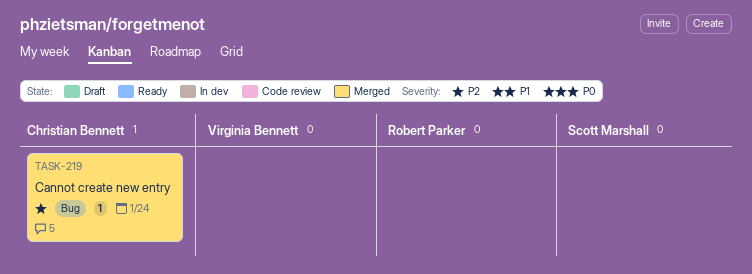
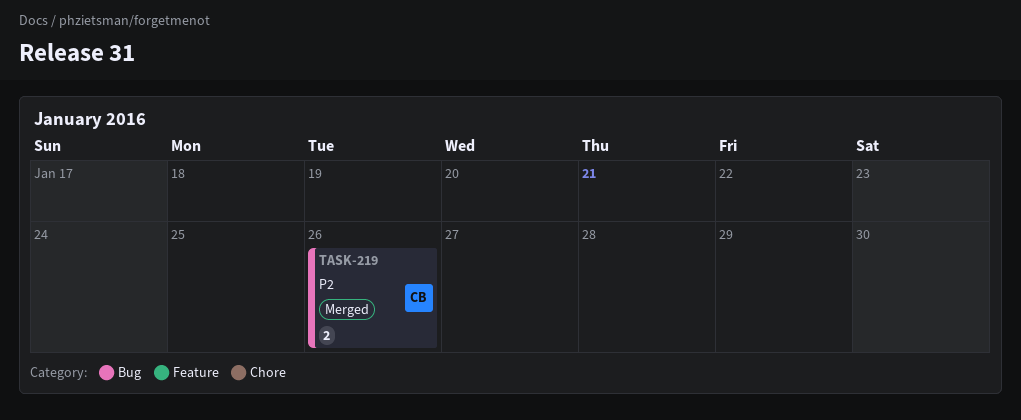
TASK-219, estimate: 1 -> 2
TASK-219, due: Jan 24 -> Jan 26

